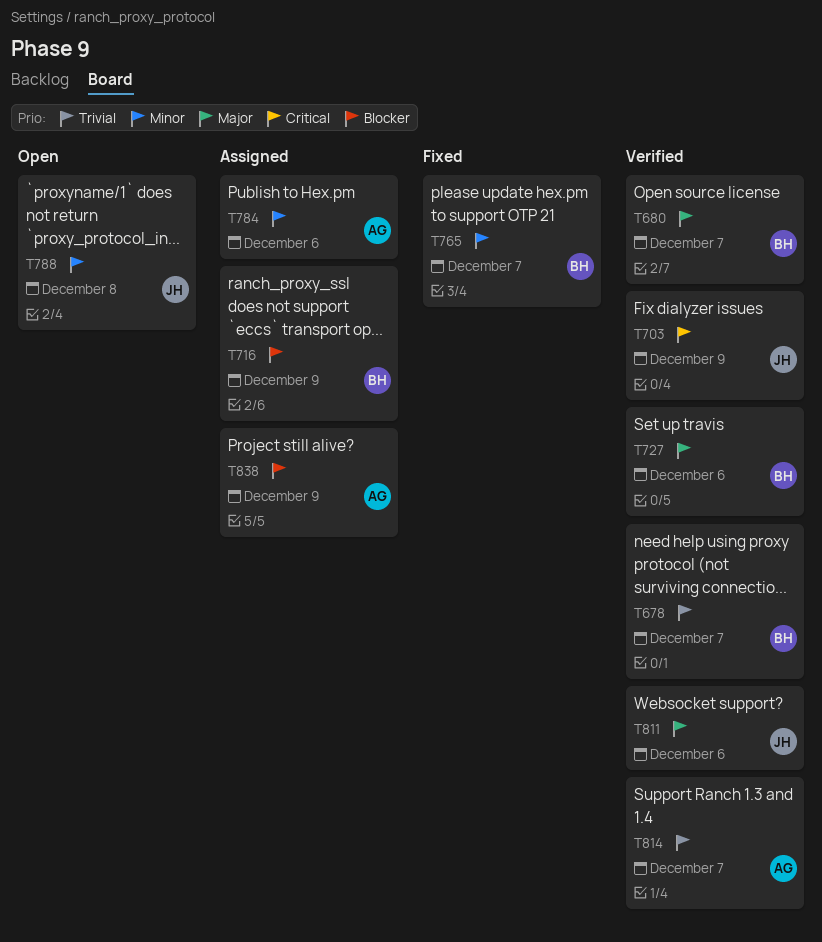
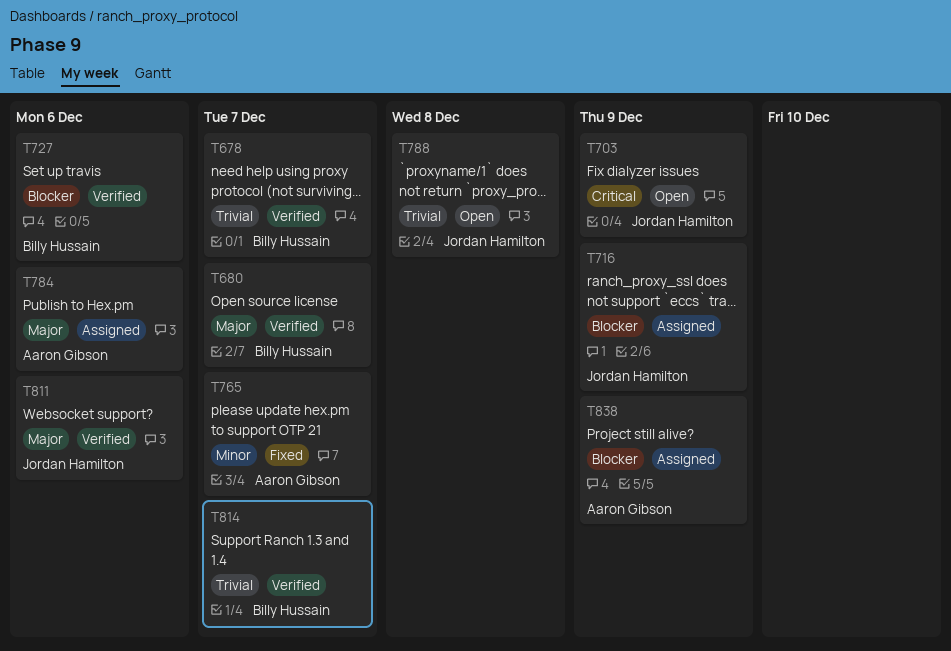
T703, status: Verified -> Open
T716, owner: Billy Hussain -> Jordan Hamilton
T727, priority: Major -> Blocker
T765, owner: Billy Hussain -> Aaron Gibson
T784, priority: Minor -> Major
T788, priority: Minor -> Trivial
T814, owner: Aaron Gibson -> Billy Hussain

